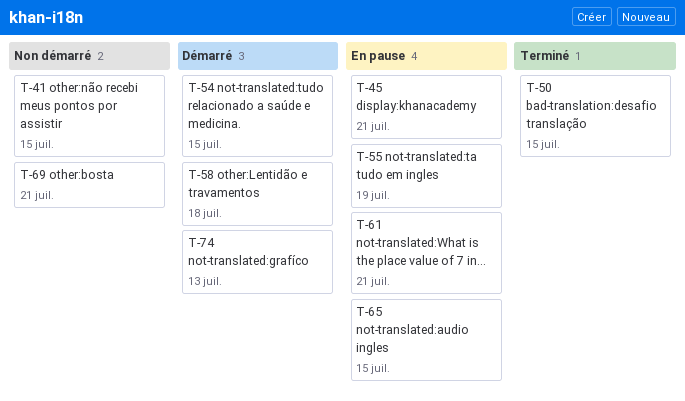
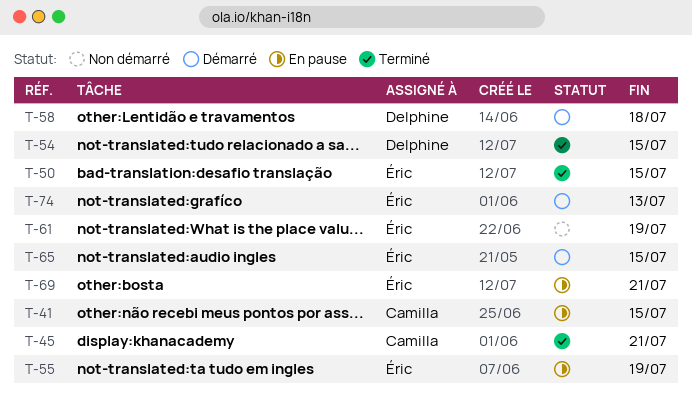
T-41, status: Non démarré -> En pause
T-45, status: En pause -> Terminé
T-54, status: Démarré -> Terminé
T-61, status: En pause -> Non démarré
T-61, due: Jul 21 -> Jul 19
T-65, status: En pause -> Démarré
T-69, status: Non démarré -> En pause

